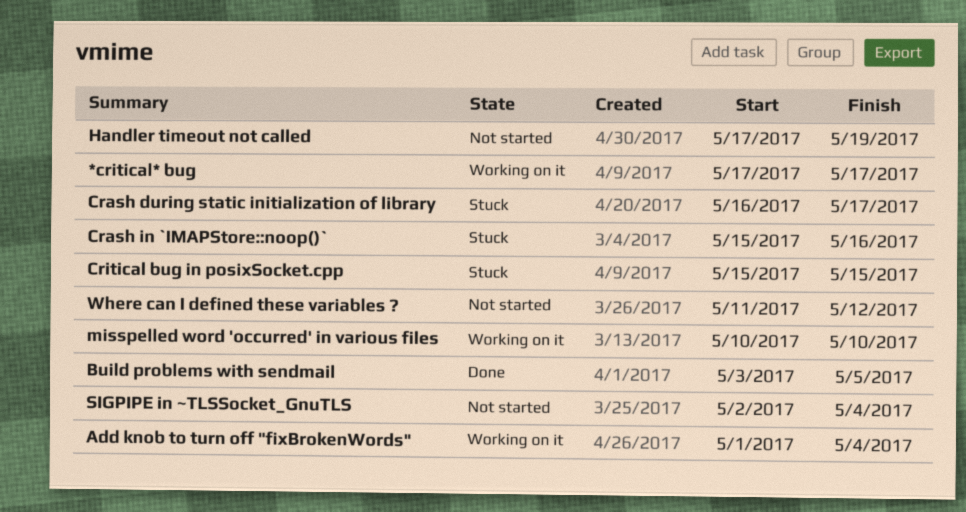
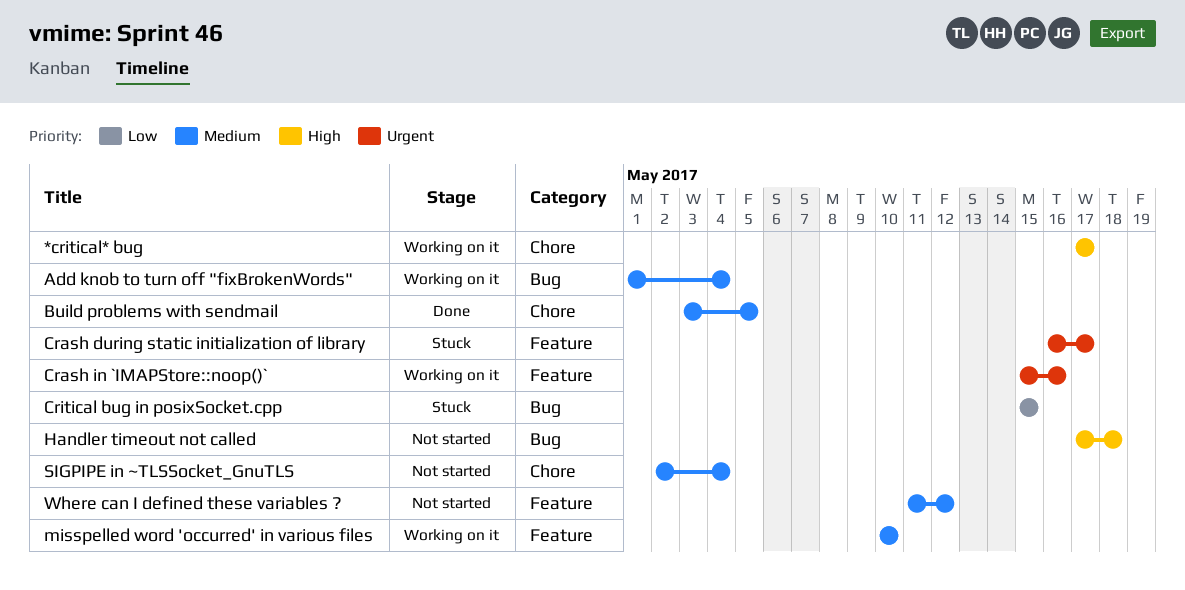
Crash in `IMAPStore::noop()`, status: Stuck -> Working on it
Handler timeout not called, due: May 19 -> May 18

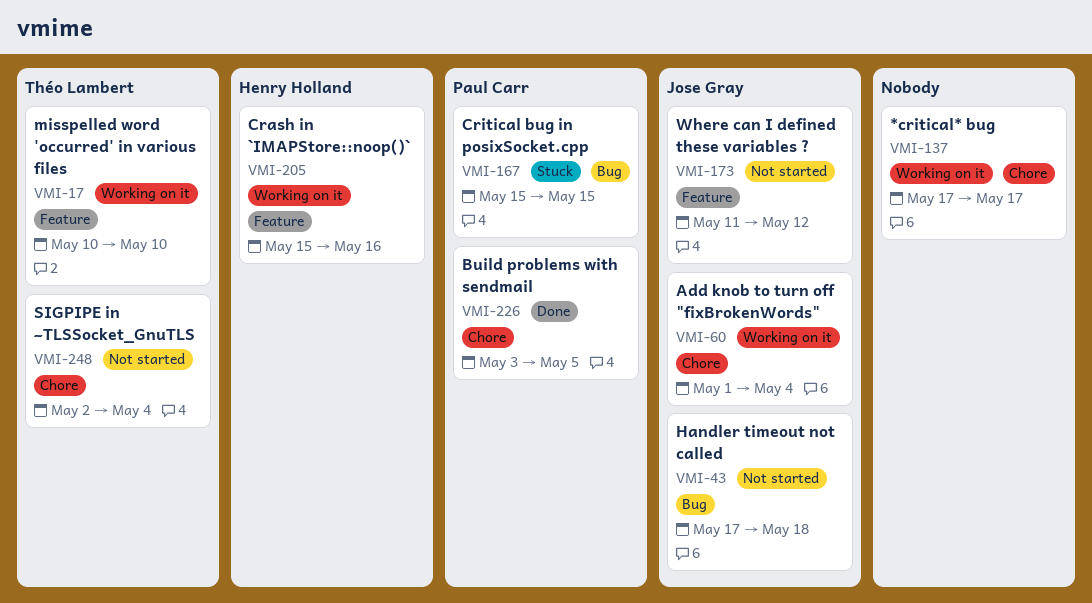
Add knob to turn off "fixBrokenWords", label: Bug -> Chore
Crash during static initialization of library: present -> none

